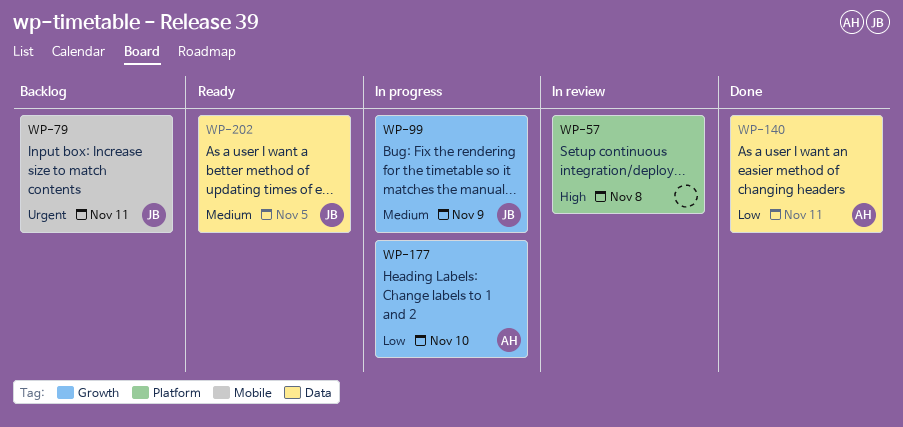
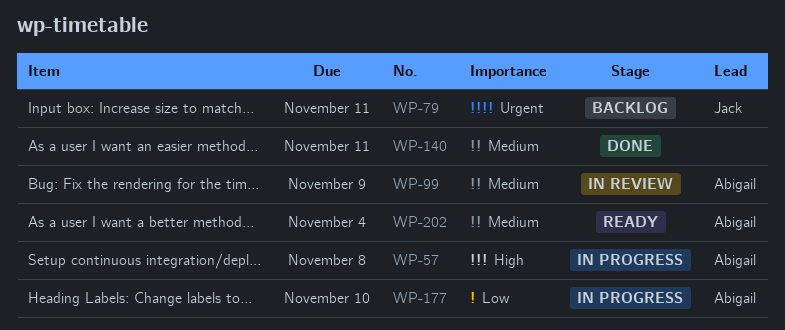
WP-57, status: In review -> In progress
WP-57, owner: none -> Abigail
WP-99, status: In progress -> In review
WP-99, owner: Jack -> Abigail
WP-140, owner: Abigail -> none
WP-140, priority: Low -> Medium
WP-202, owner: Jack -> Abigail
WP-202, due: Nov 5 -> Nov 4

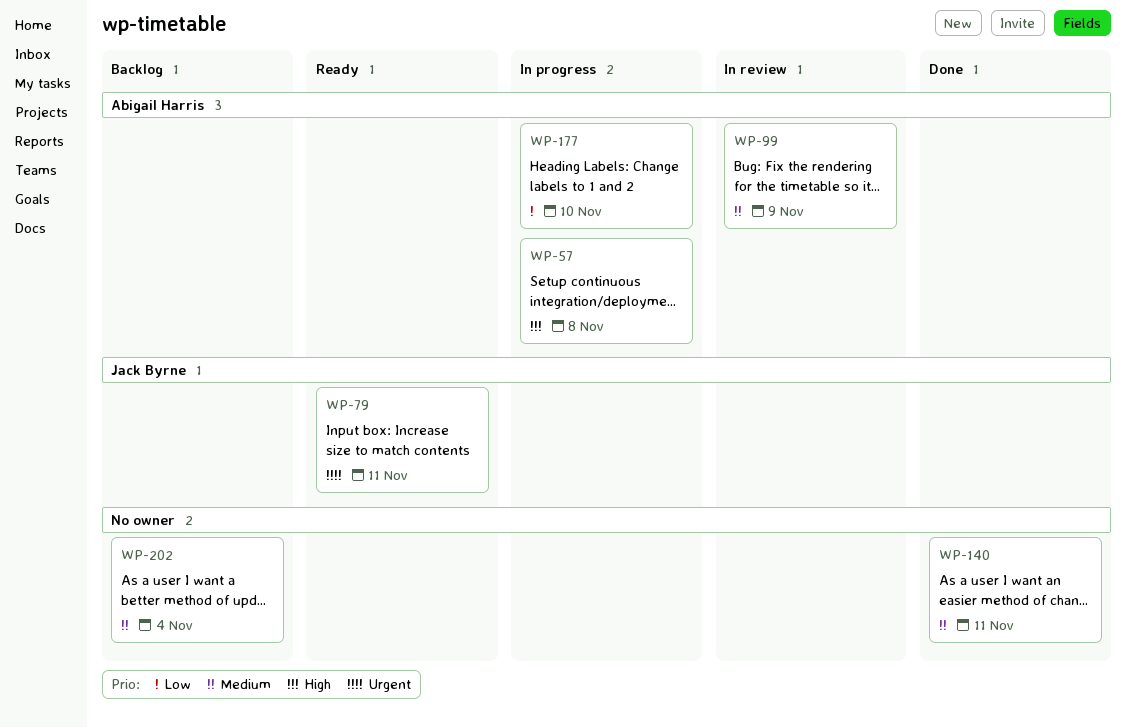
WP-79, status: Backlog -> Ready
WP-202, status: Ready -> Backlog
WP-202, owner: Abigail Harris -> none

